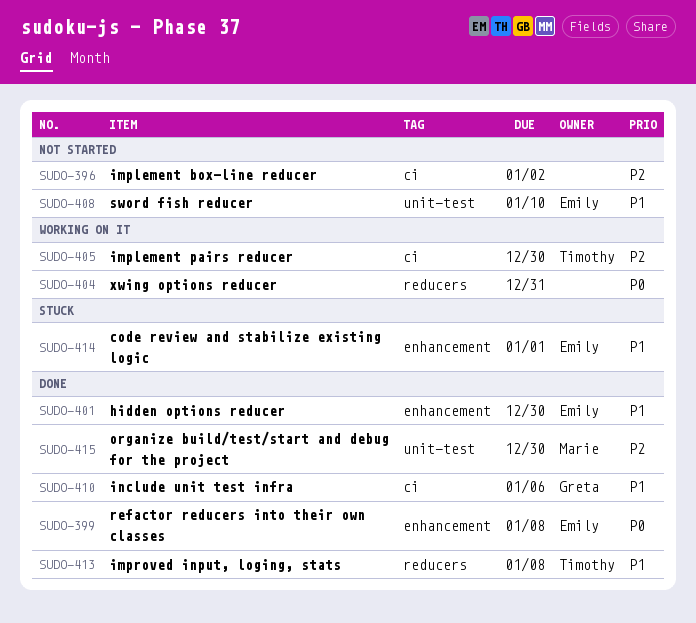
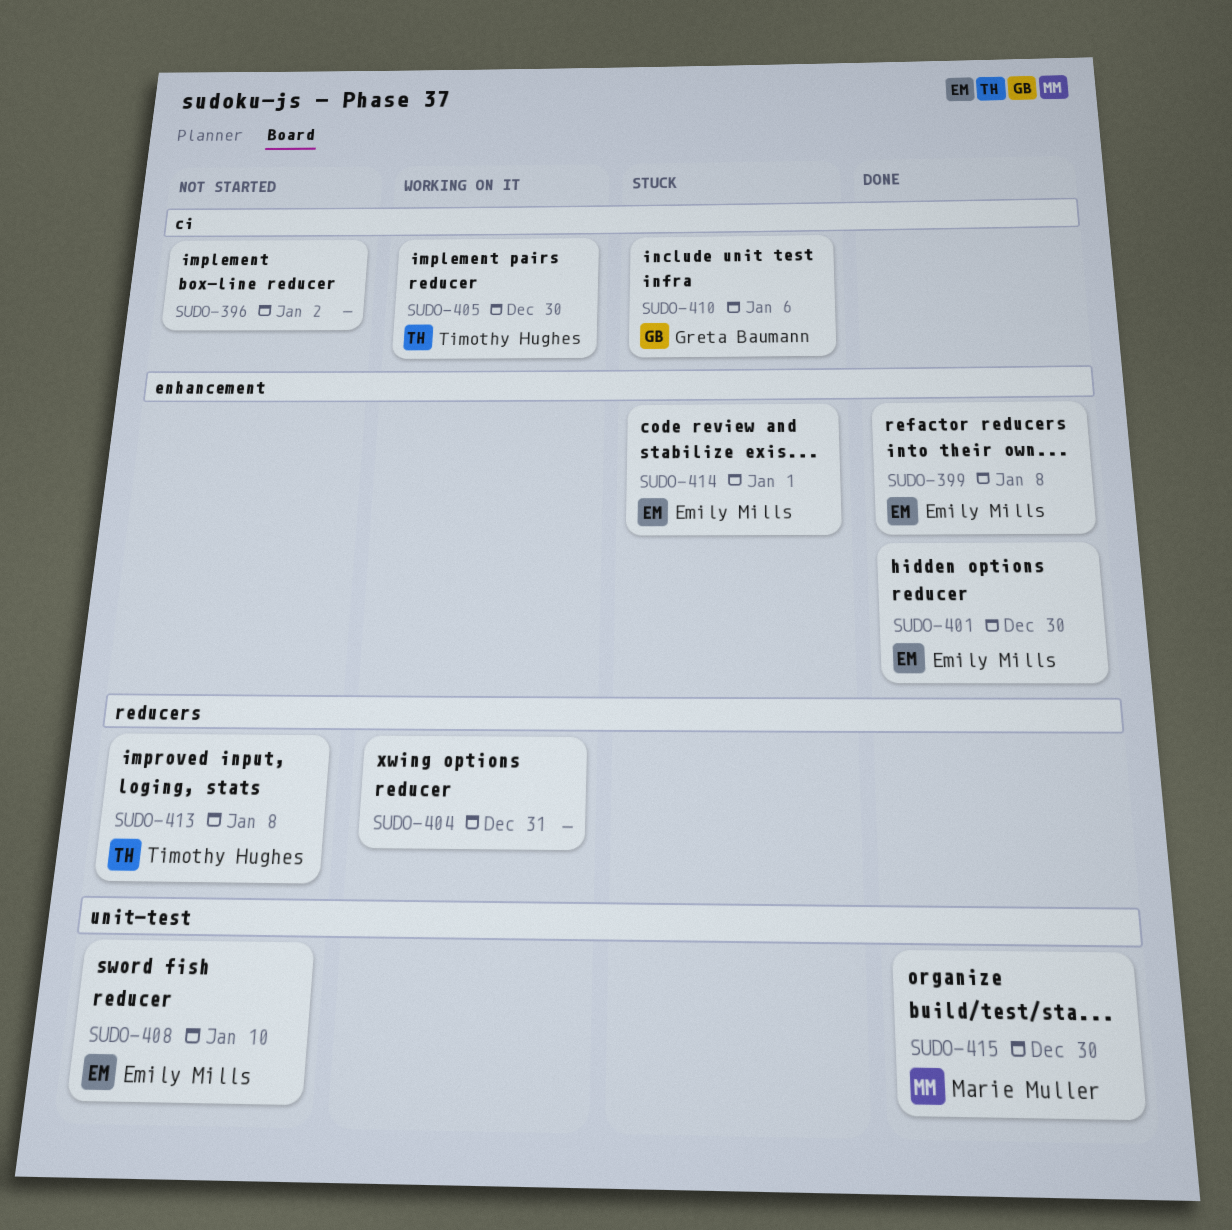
SUDO-410, status: Done -> Stuck
SUDO-413, status: Done -> Not started

